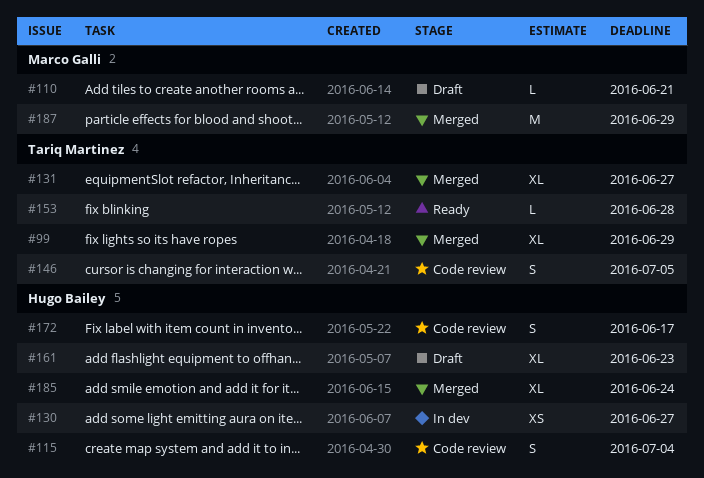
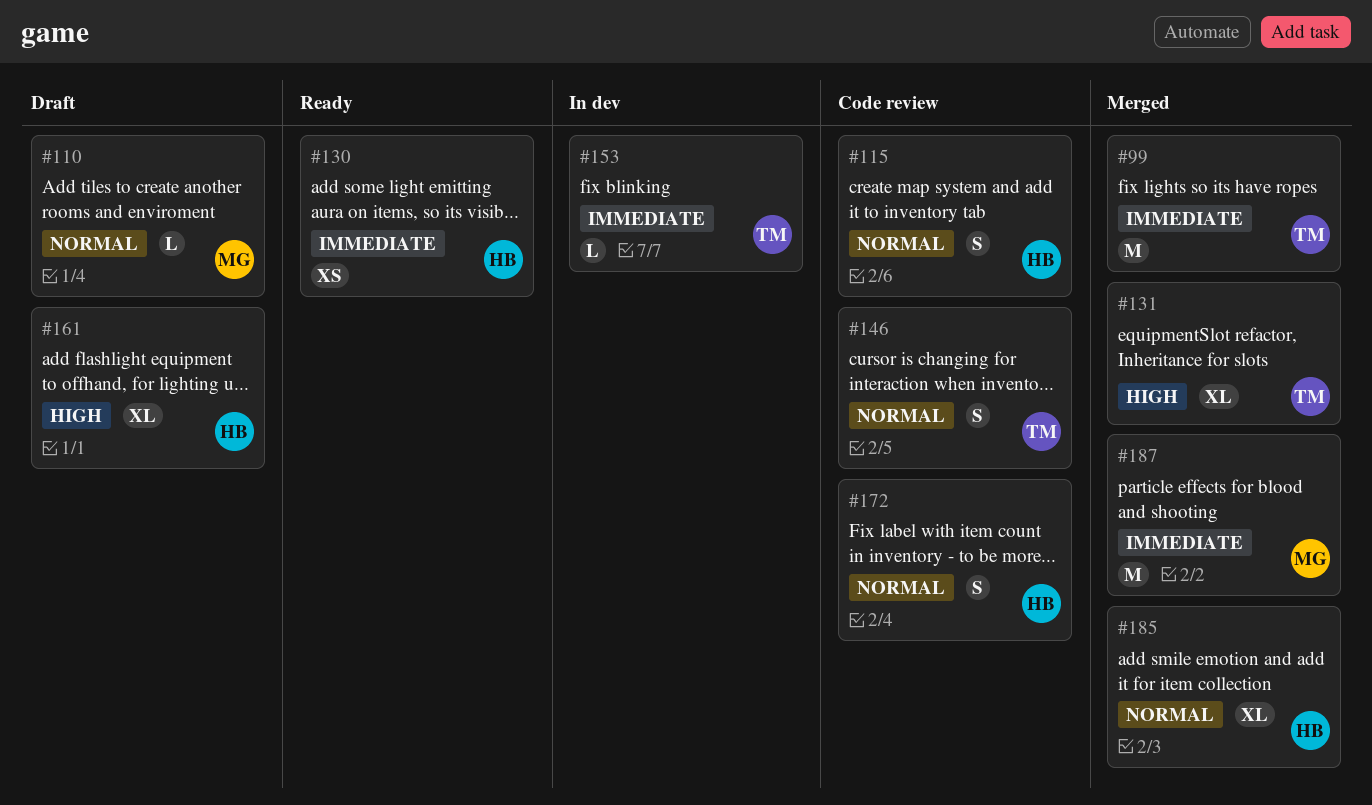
#99, estimate: XL -> M
#130, status: In dev -> Ready
#153, status: Ready -> In dev

